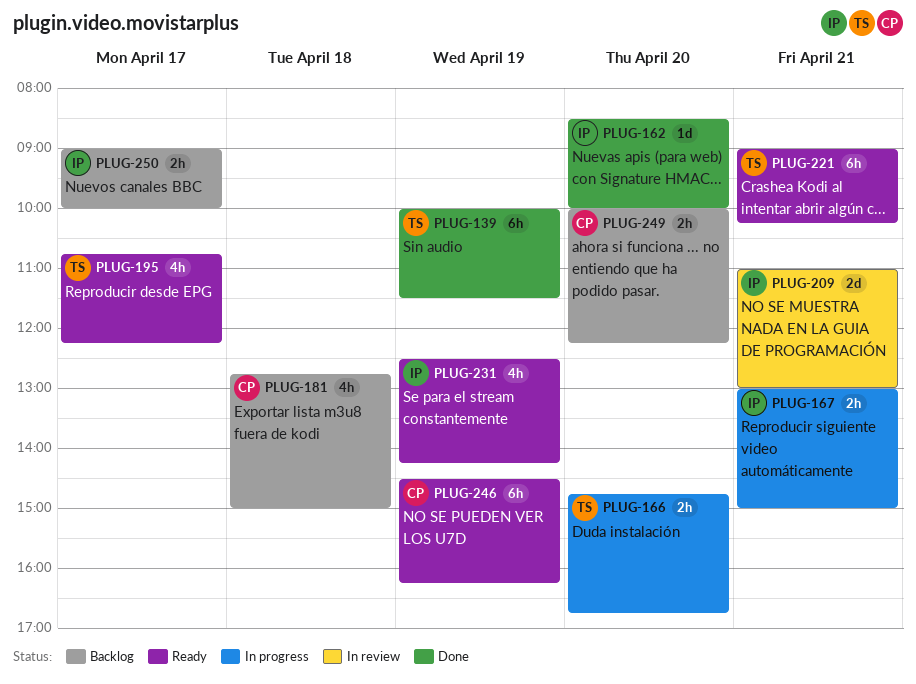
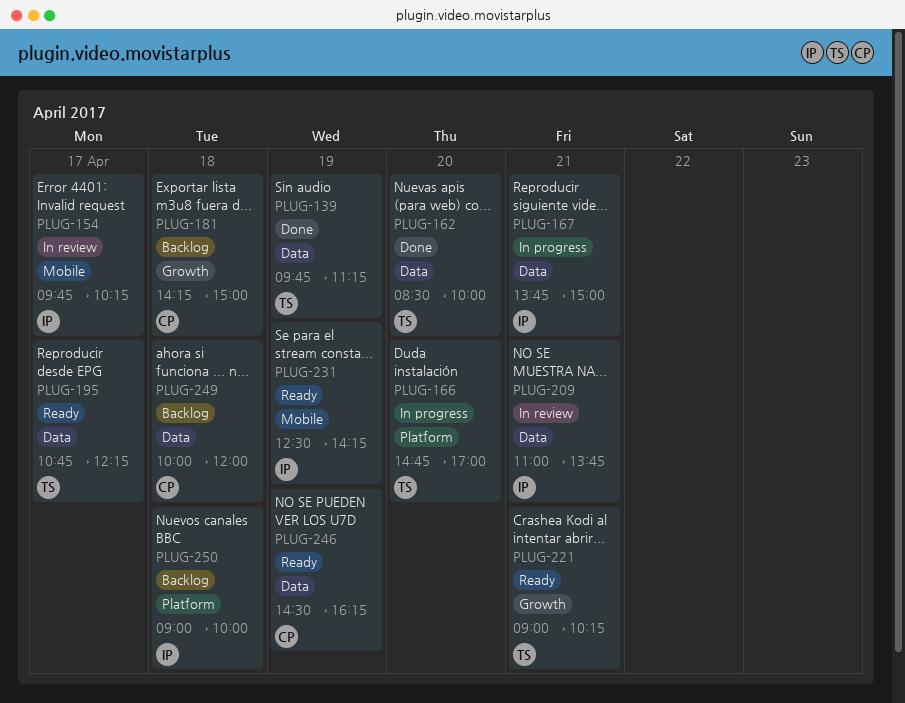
PLUG-139, begins: 10:00 -> 09:45
PLUG-139, ends: 11:30 -> 11:15
PLUG-154: none -> present
PLUG-162, owner: IP -> TS
PLUG-166, ends: 16:45 -> 17:00
PLUG-167, begins: 13:00 -> 13:45
PLUG-181, begins: 12:45 -> 14:15
PLUG-209, ends: 13:00 -> 13:45
PLUG-249, day: Apr 20 -> Apr 18
PLUG-249, ends: 12:15 -> 12:00
PLUG-250, day: Apr 17 -> Apr 18

